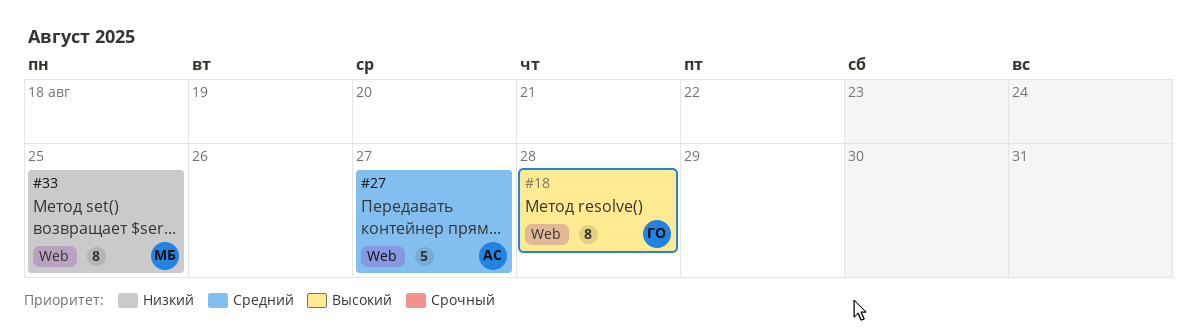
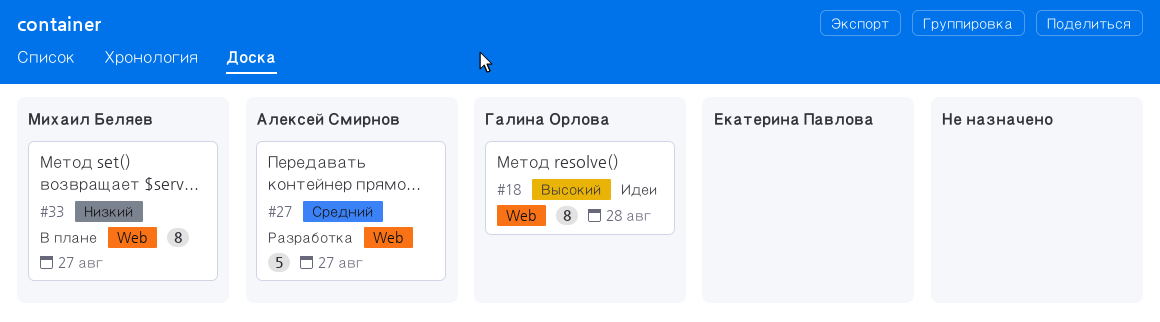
#33, due: Aug 25 -> Aug 27

